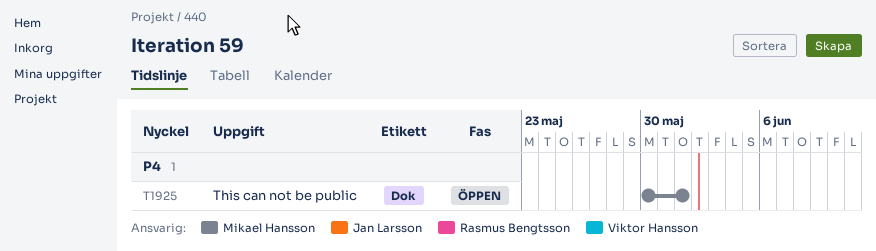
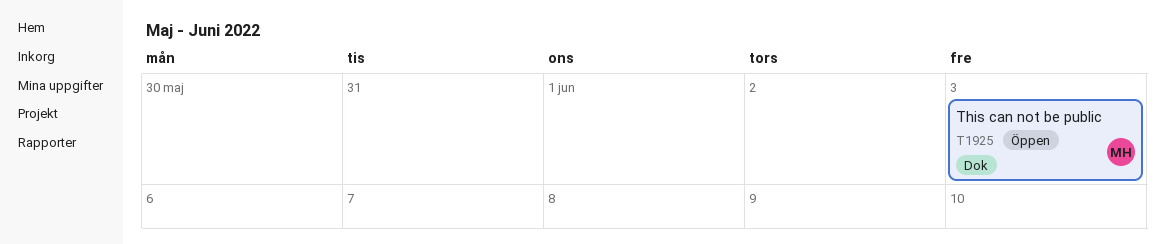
T1925, due: Jun 1 -> Jun 3

